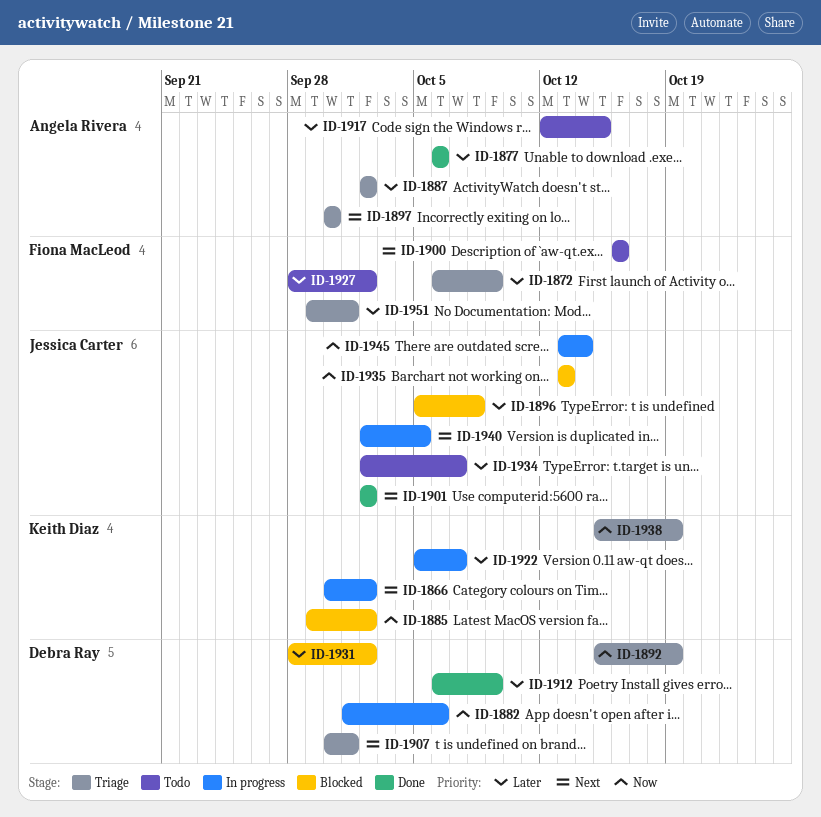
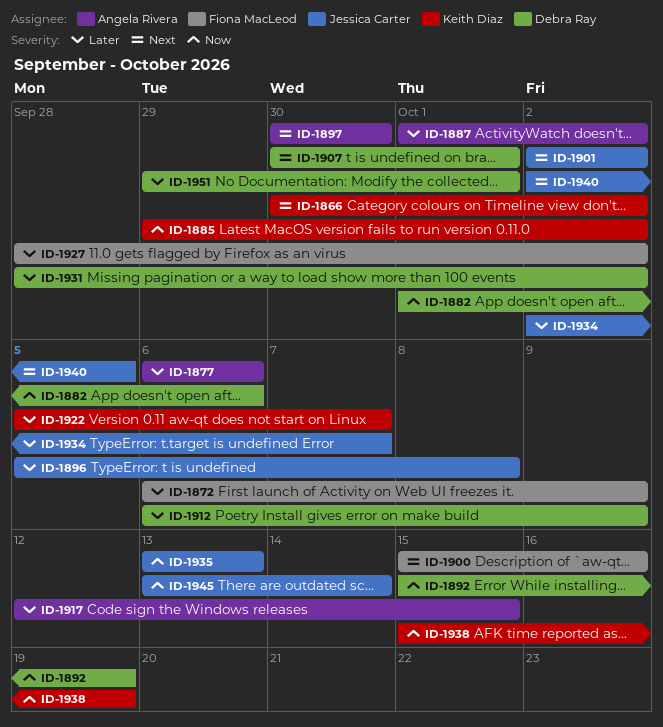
ID-1887, start: Oct 2 -> Oct 1
ID-1900, start: Oct 16 -> Oct 15
ID-1951, owner: Fiona MacLeod -> Debra Ray

